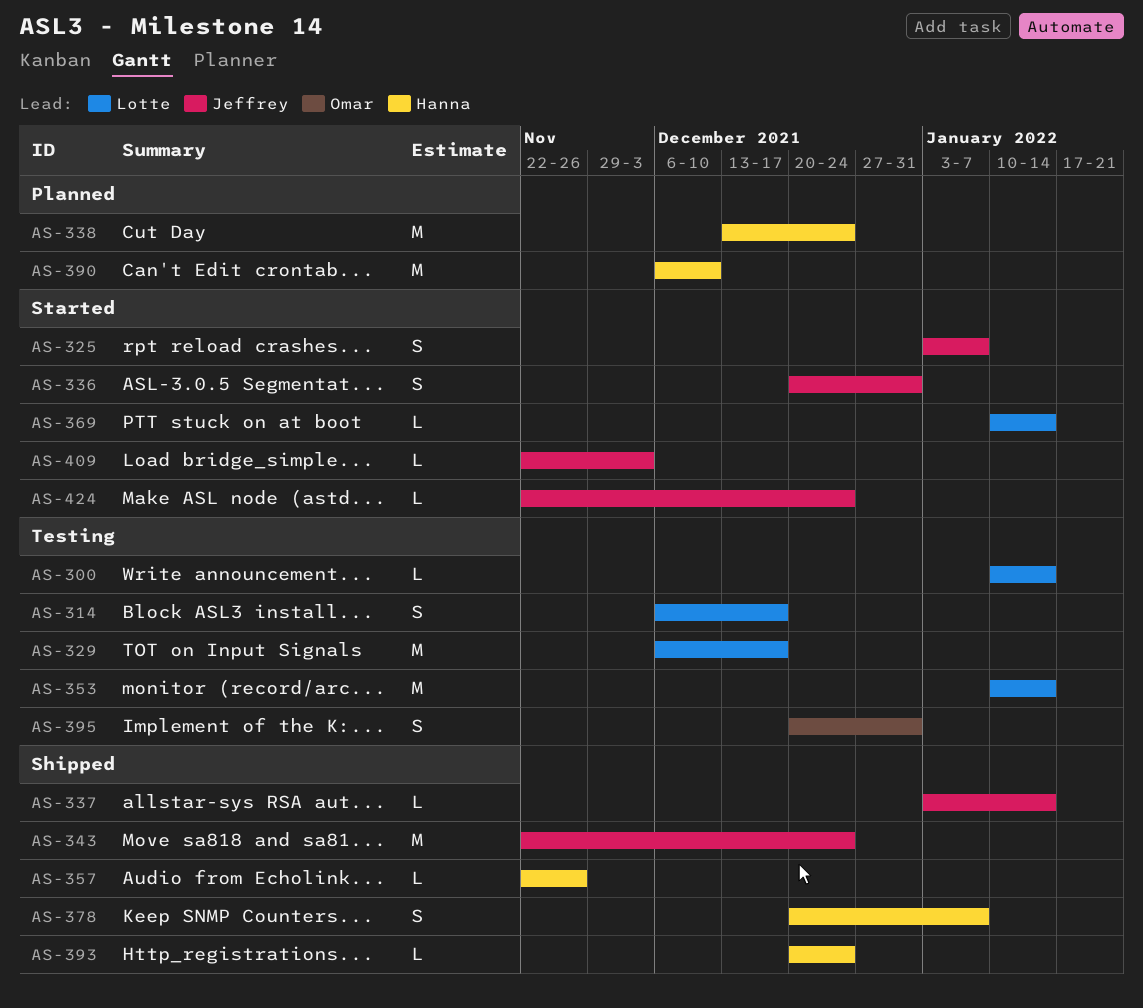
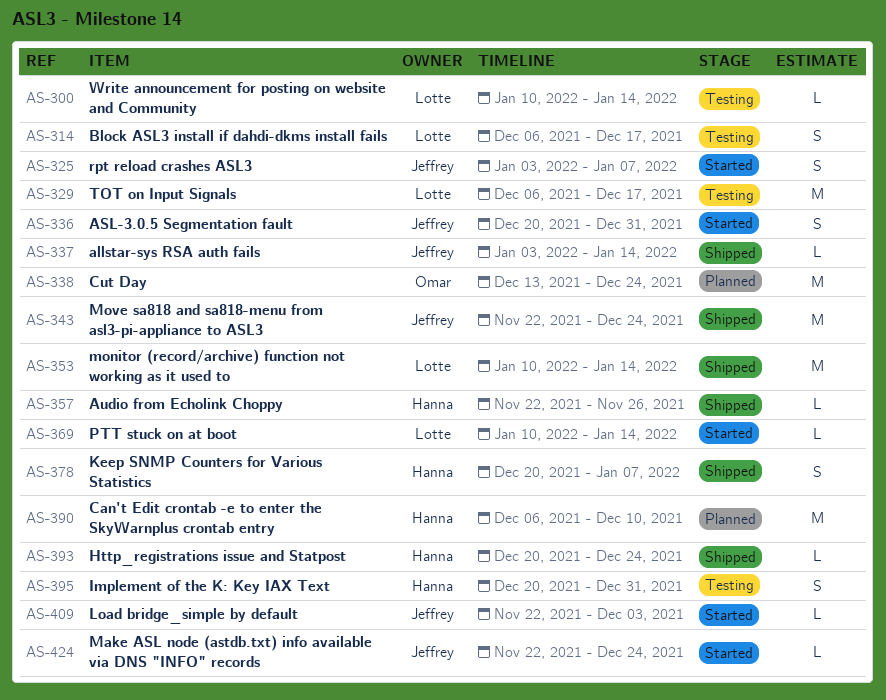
AS-338, owner: Hanna -> Omar
AS-353, status: Testing -> Shipped
AS-395, owner: Omar -> Hanna

